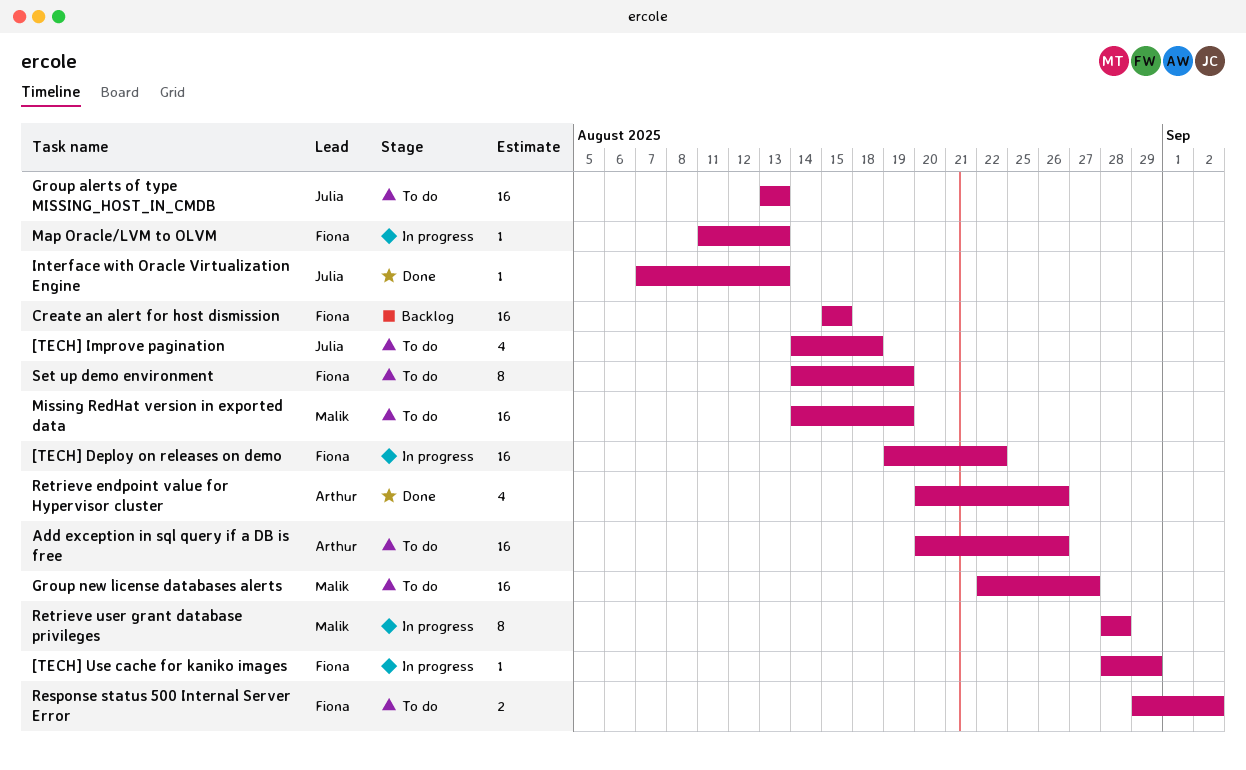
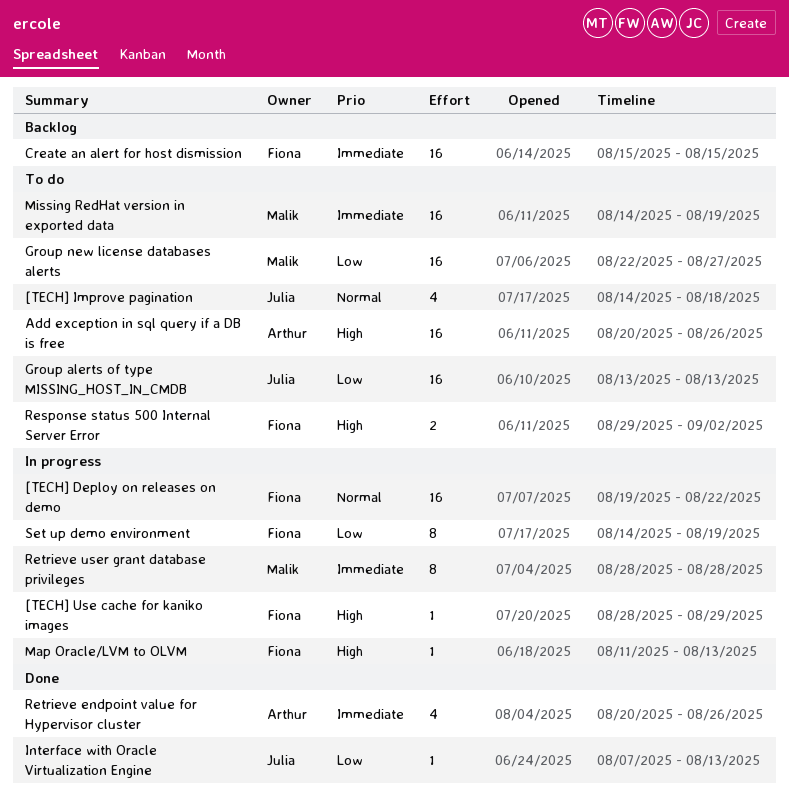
Set up demo environment, status: To do -> In progress

